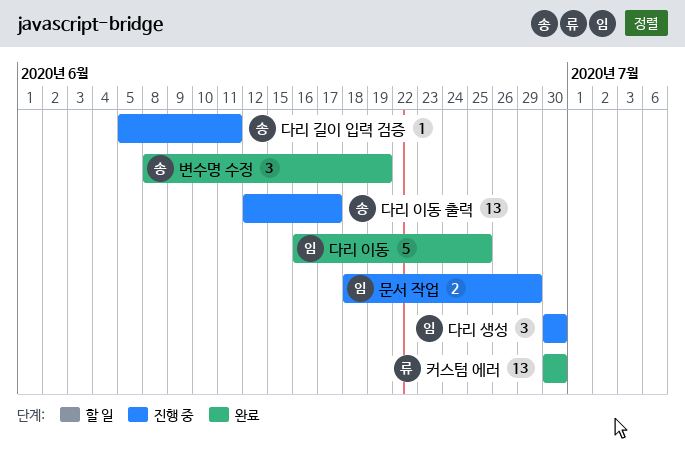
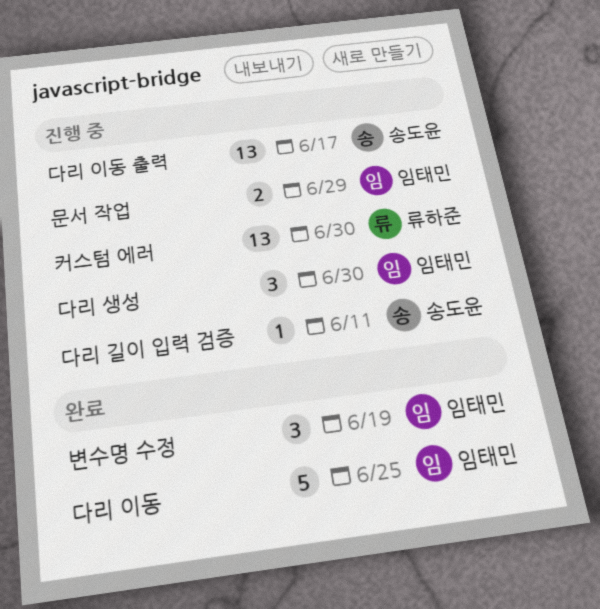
변수명 수정, owner: 송도윤 -> 임태민
커스텀 에러, status: 완료 -> 진행 중

